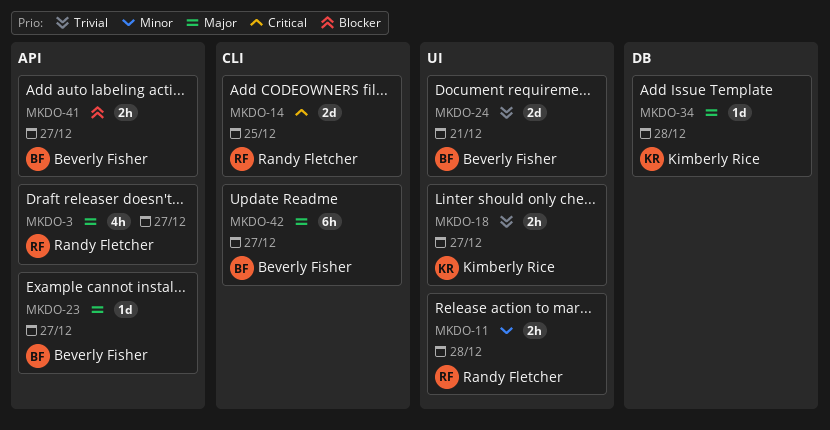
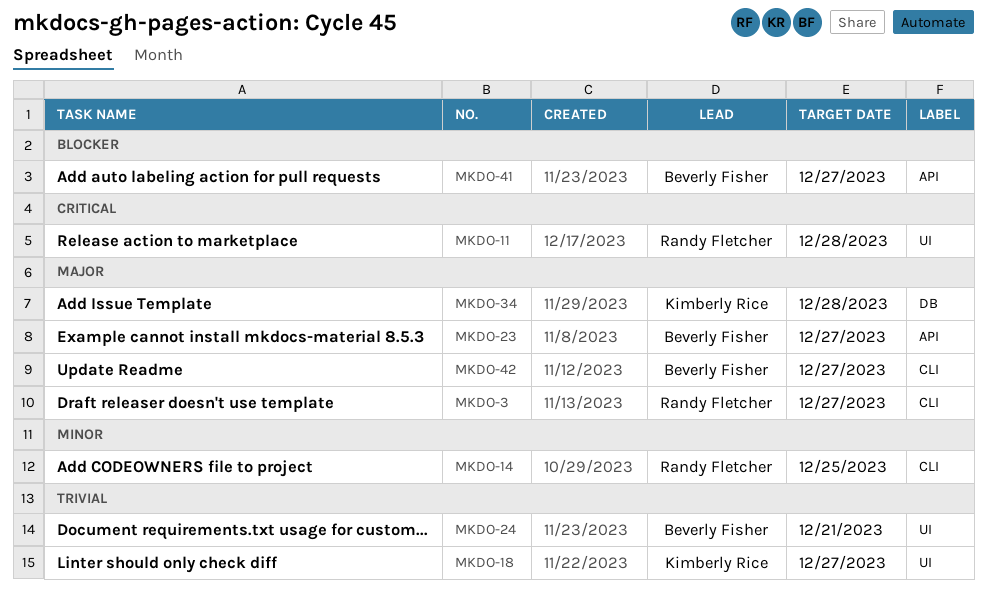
MKDO-3, label: API -> CLI
MKDO-11, priority: Minor -> Critical
MKDO-14, priority: Critical -> Minor

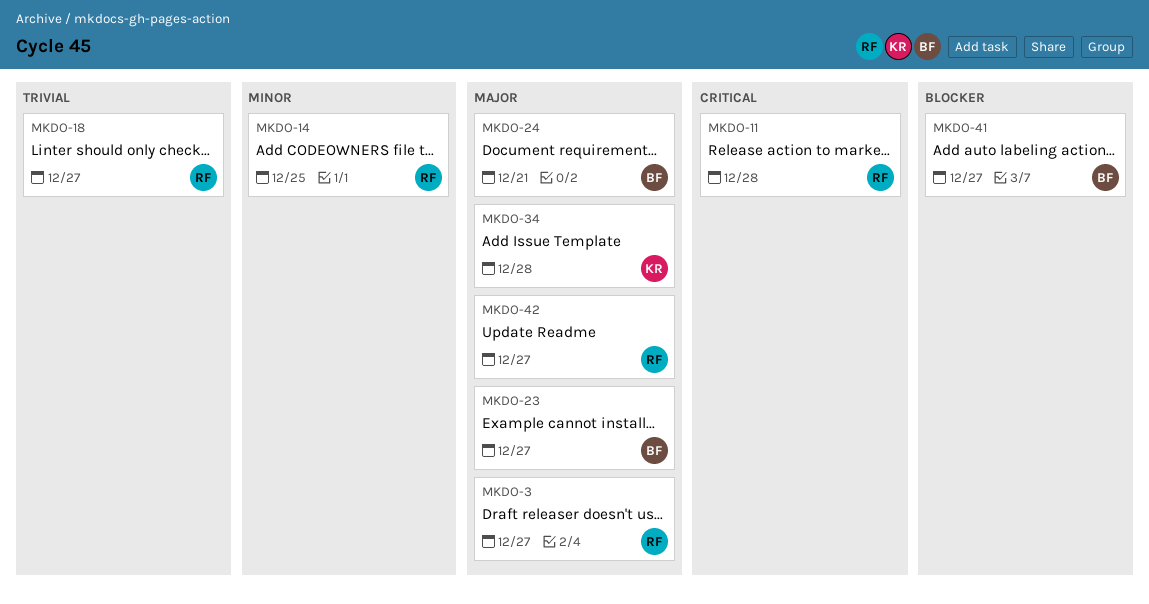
MKDO-18, owner: Kimberly Rice -> Randy Fletcher
MKDO-24, priority: Trivial -> Major
MKDO-42, owner: Beverly Fisher -> Randy Fletcher

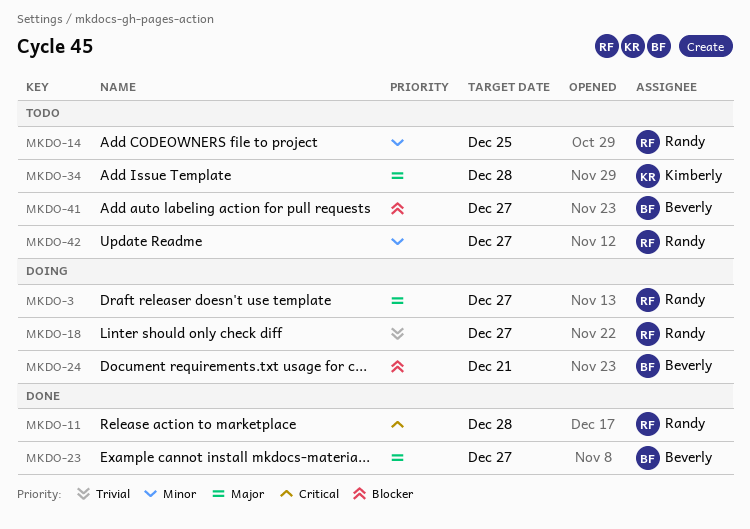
MKDO-24, priority: Major -> Blocker
MKDO-42, priority: Major -> Minor

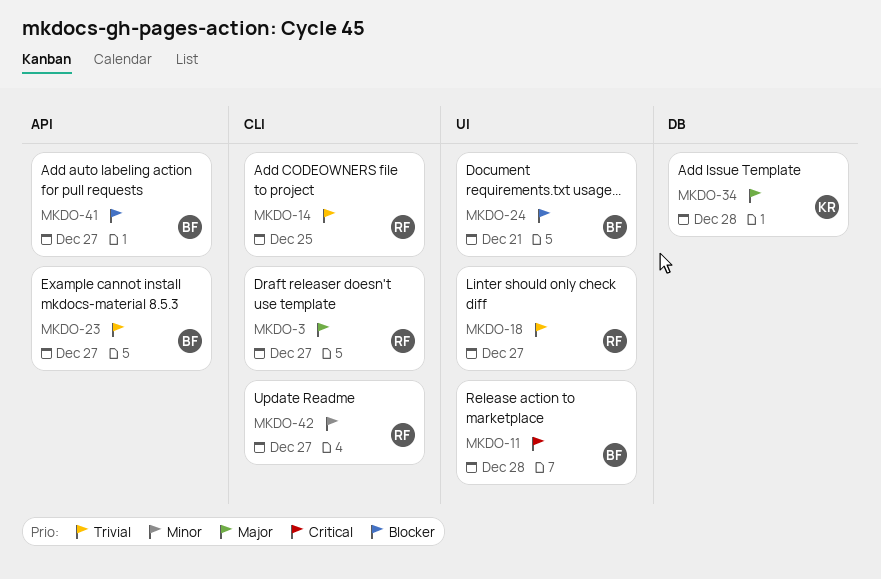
MKDO-11, owner: Randy -> Beverly
MKDO-14, priority: Minor -> Trivial
MKDO-23, priority: Major -> Trivial

